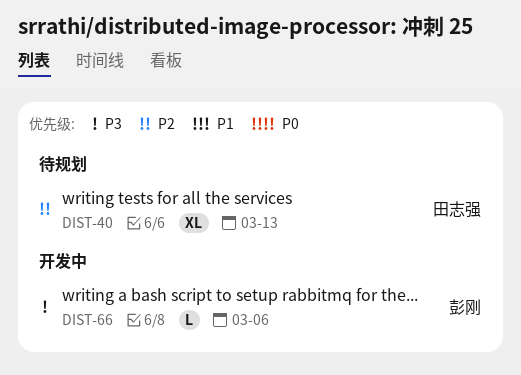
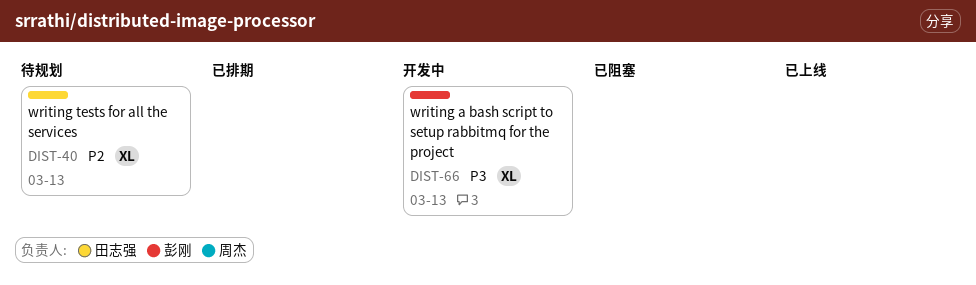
DIST-66, estimate: L -> XL
DIST-66, due: Mar 6 -> Mar 13

